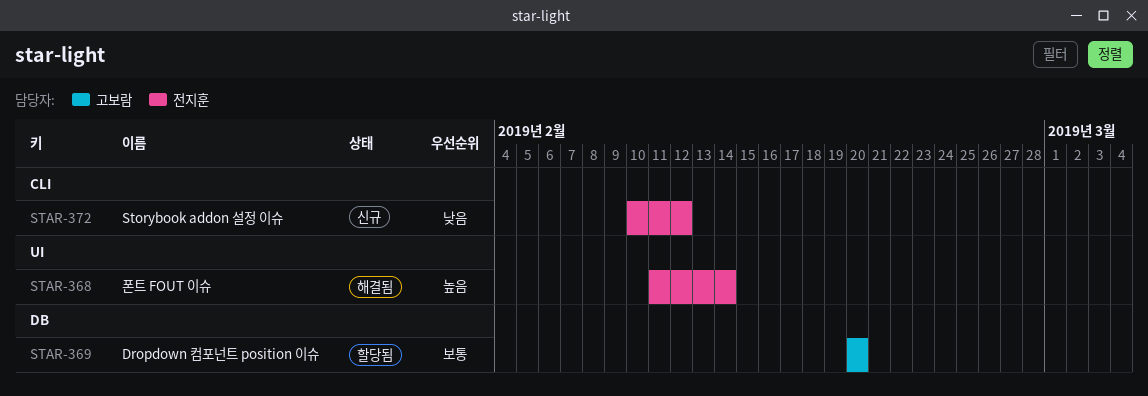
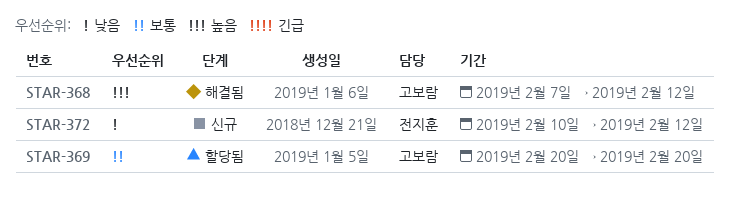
STAR-368, owner: 전지훈 -> 고보람
STAR-368, start: Feb 11 -> Feb 7
STAR-368, due: Feb 14 -> Feb 12

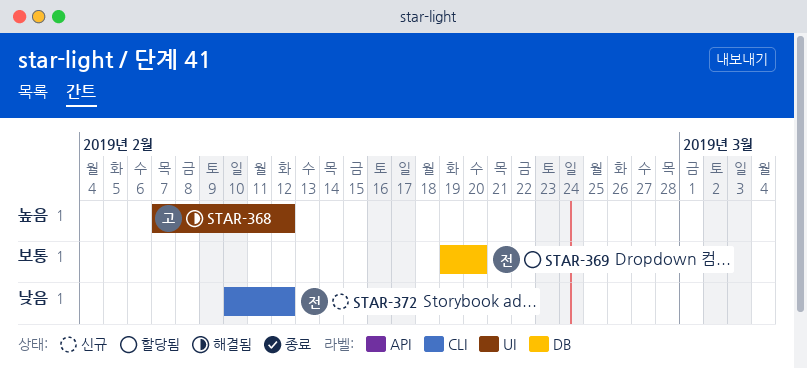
STAR-369, owner: 고보람 -> 전지훈
STAR-369, start: Feb 20 -> Feb 19

